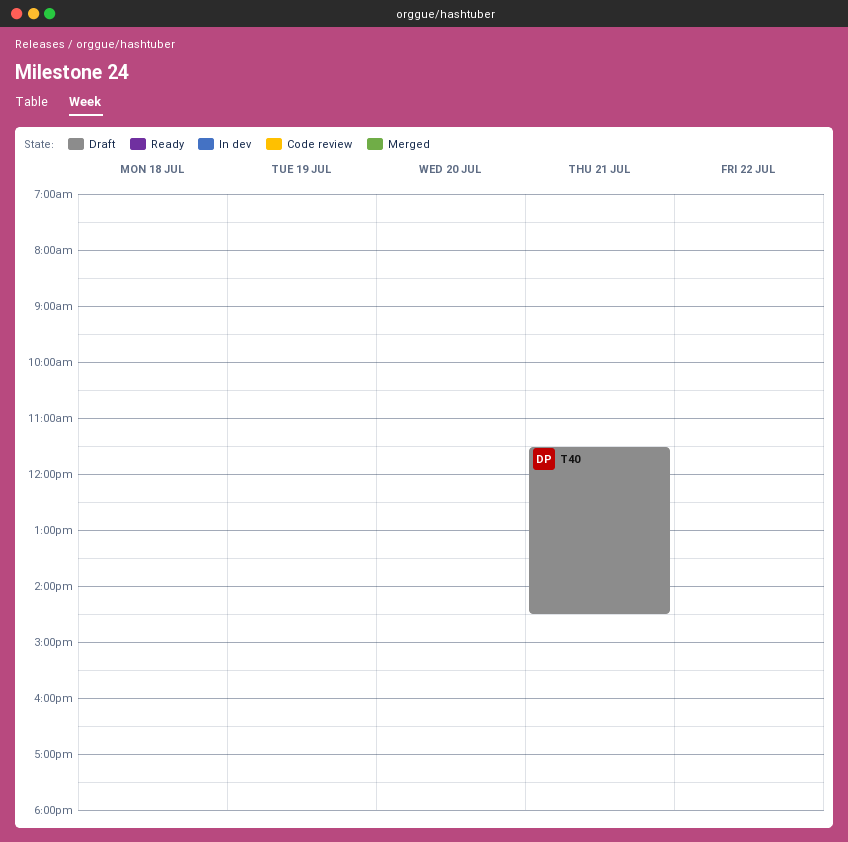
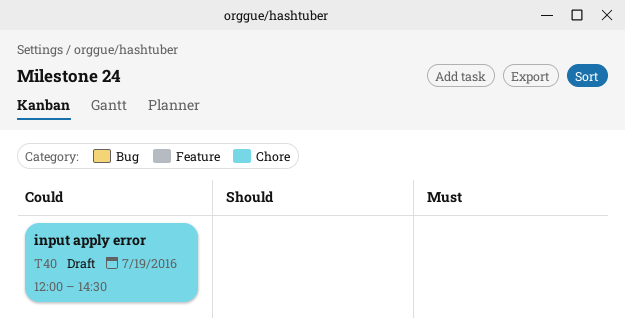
T40, day: Jul 21 -> Jul 19
T40, begins: 11:30 -> 12:00

